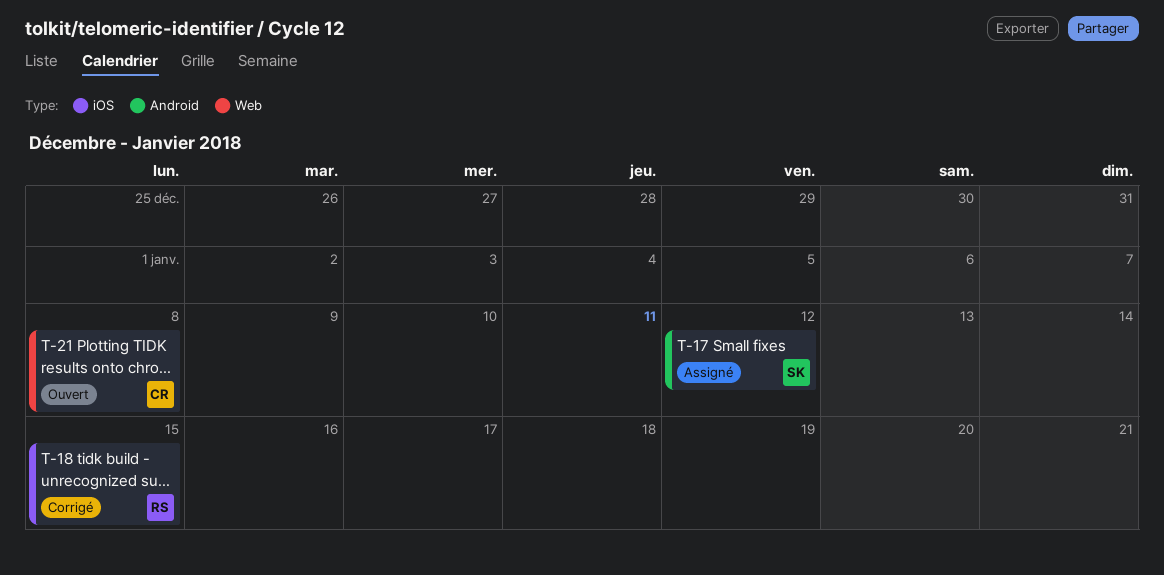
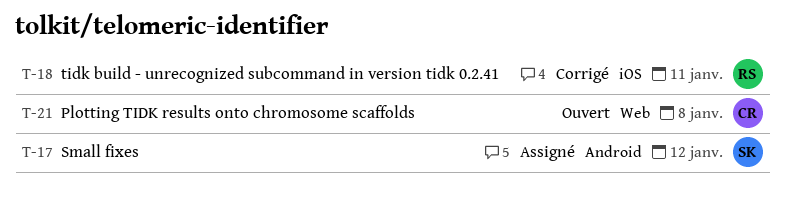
T-18, due: Jan 15 -> Jan 11

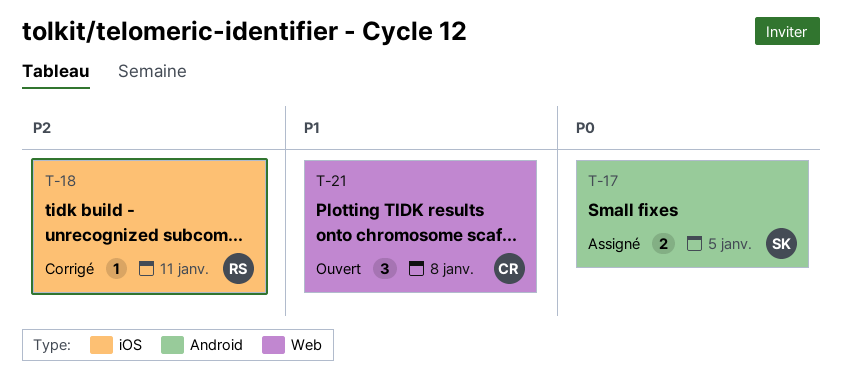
T-17, due: Jan 12 -> Jan 5

